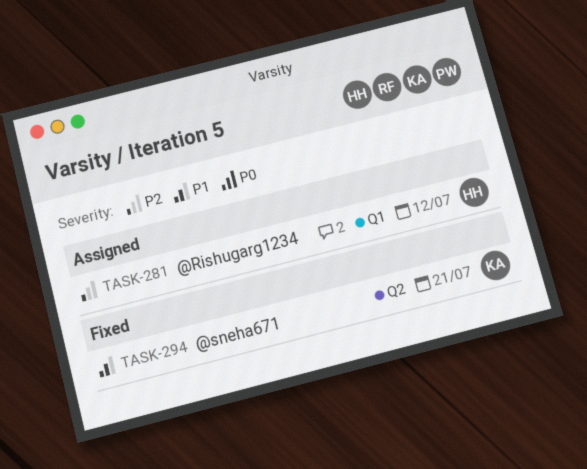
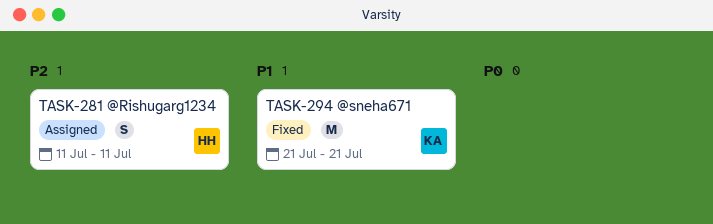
TASK-281, due: Jul 12 -> Jul 11

